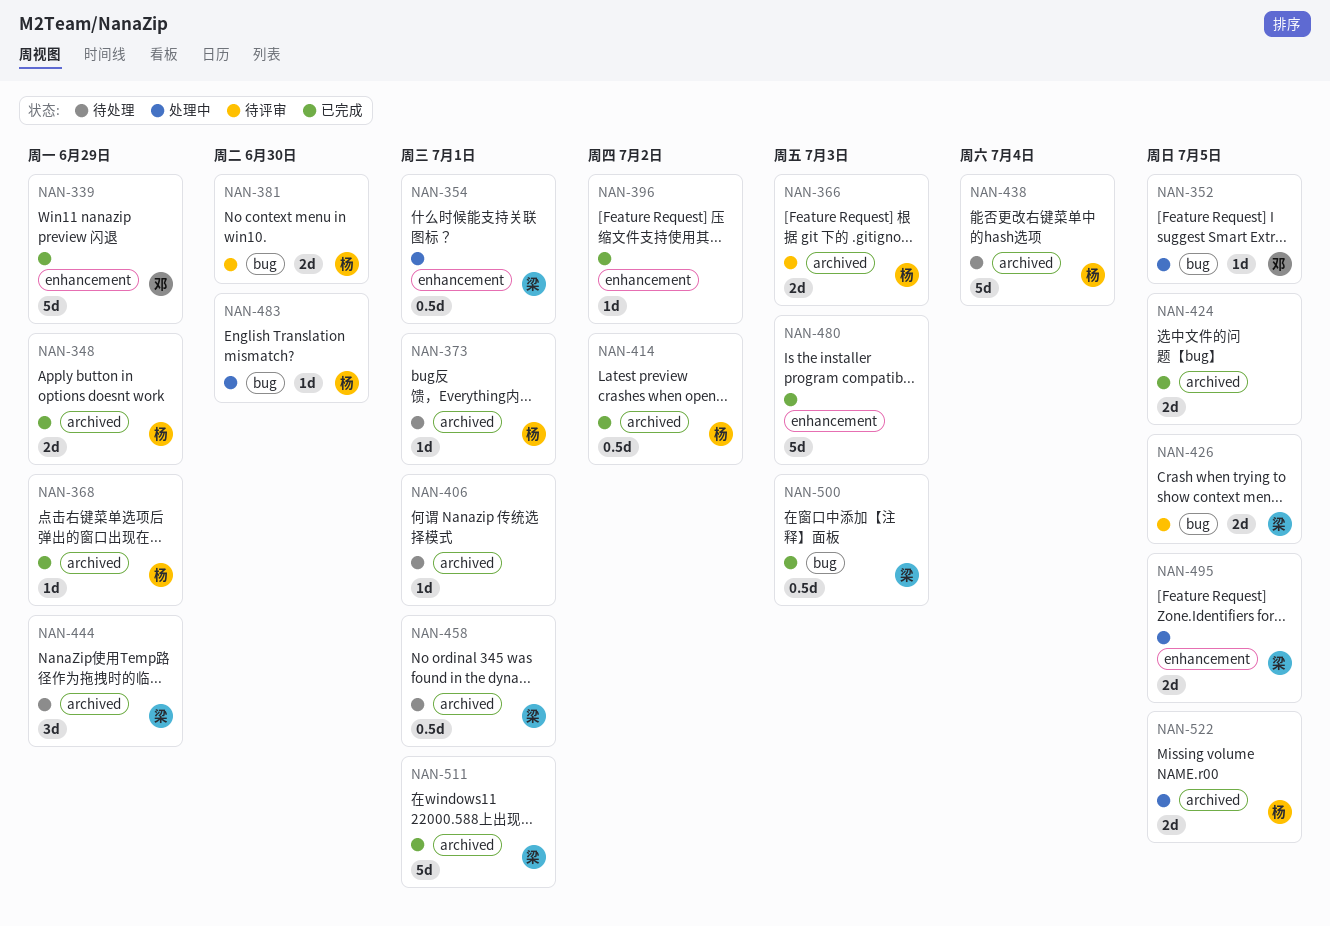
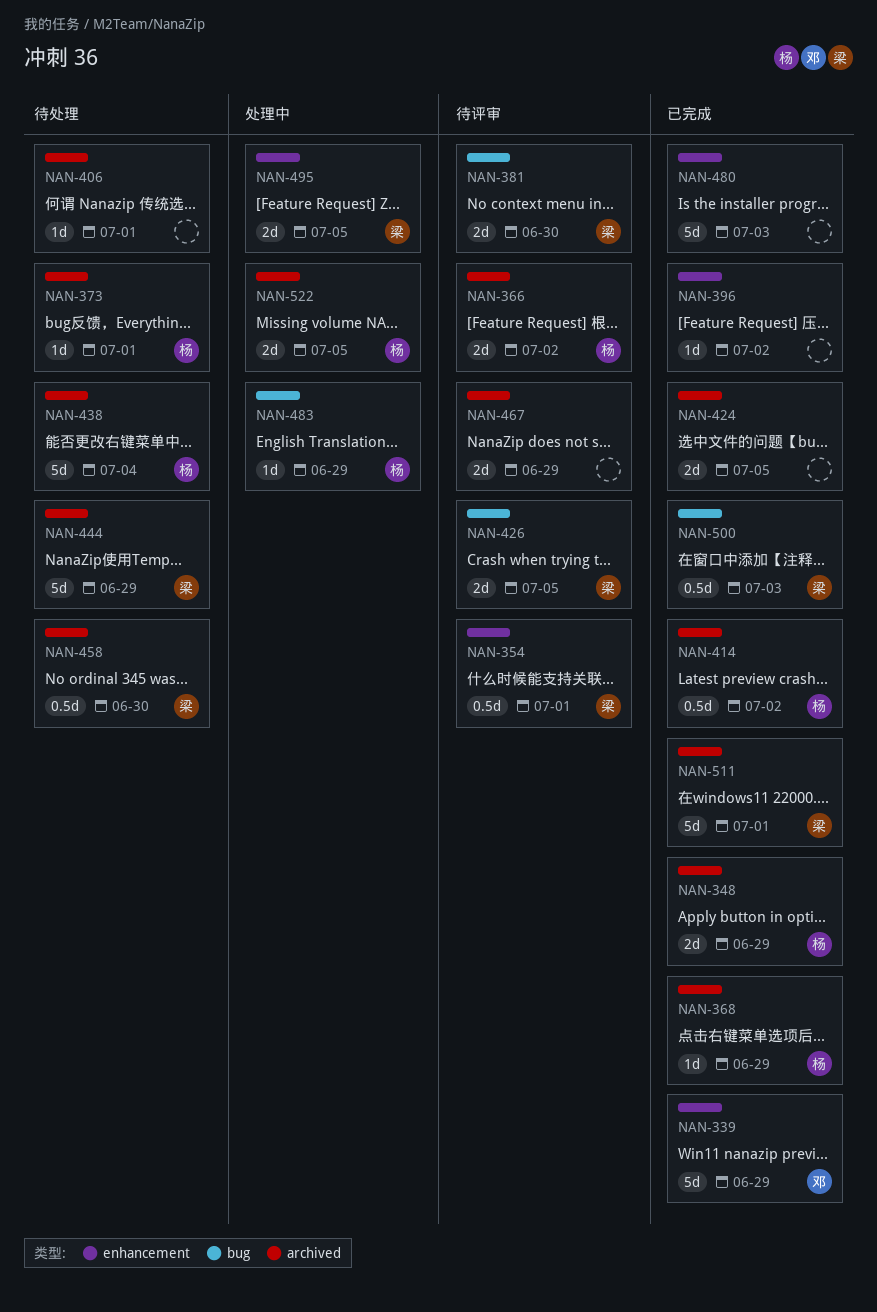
NAN-352: present -> none
NAN-354, status: 处理中 -> 待评审
NAN-366, due: Jul 3 -> Jul 2
NAN-381, owner: 杨 -> 梁
NAN-444, estimate: 3d -> 5d
NAN-458, due: Jul 1 -> Jun 30
NAN-467: none -> present
NAN-483, due: Jun 30 -> Jun 29

